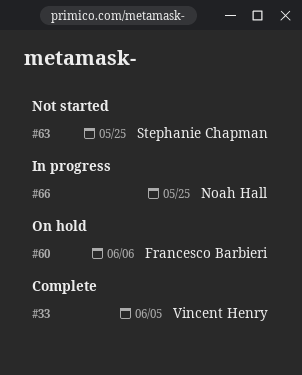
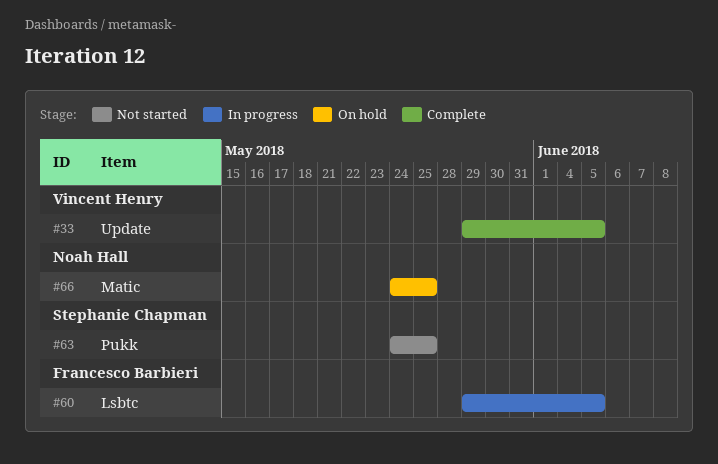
#60, status: On hold -> In progress
#60, due: Jun 6 -> Jun 5
#66, status: In progress -> On hold

